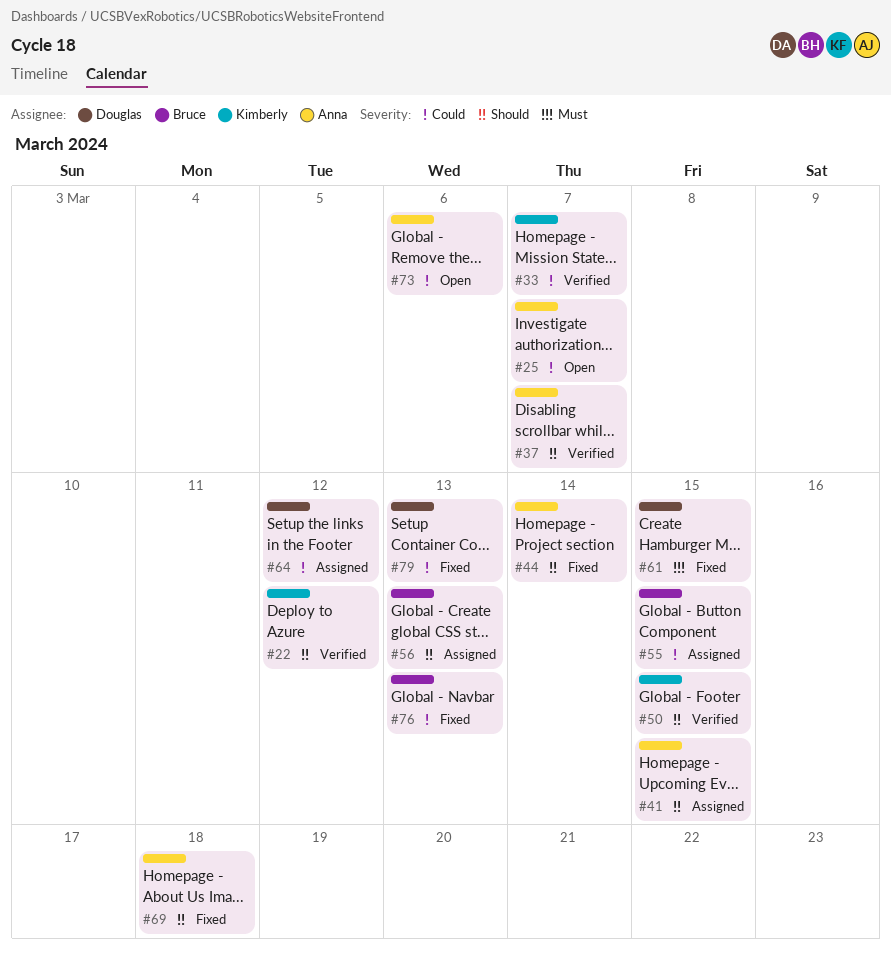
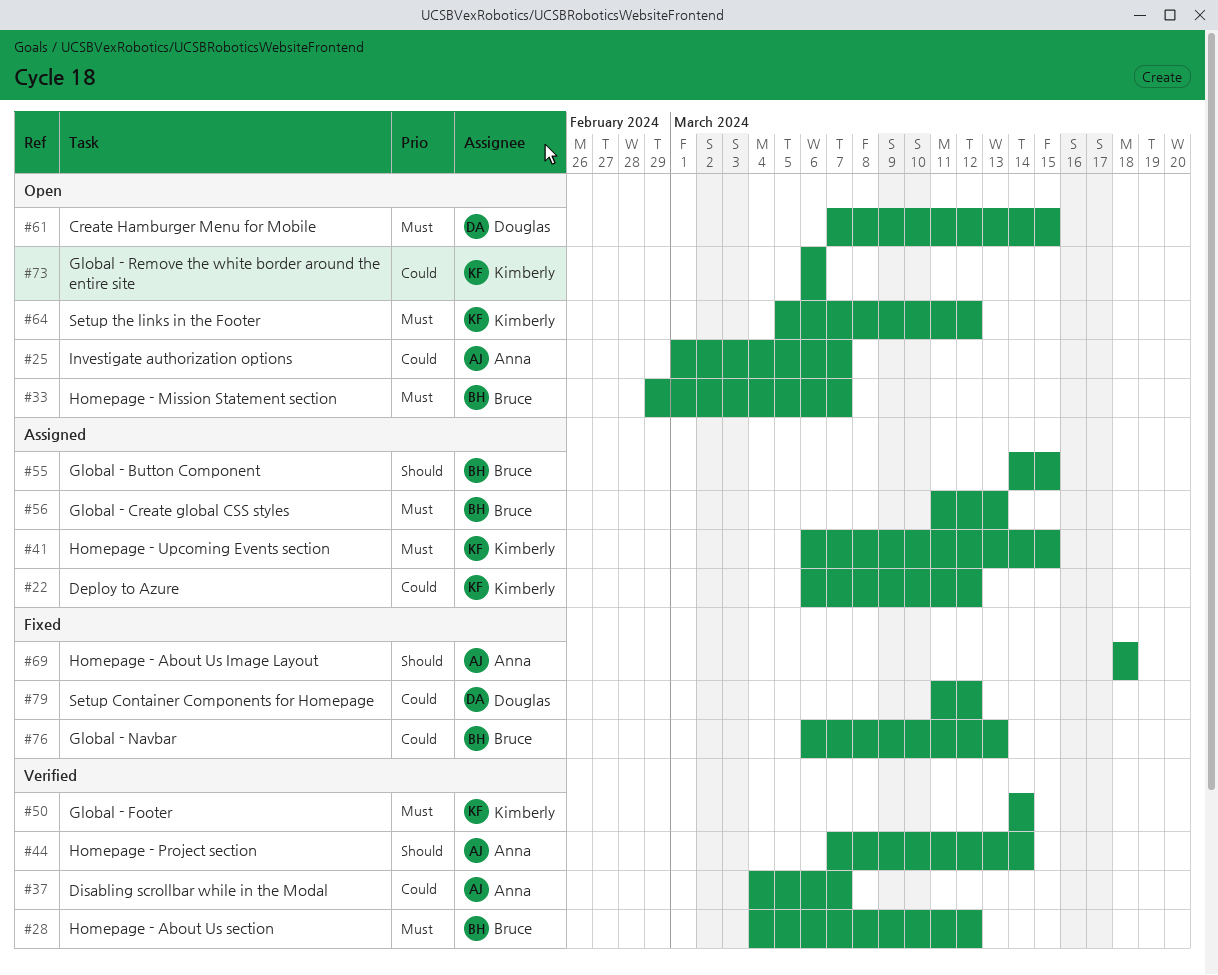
#22, status: Verified -> Assigned
#22, priority: Should -> Could
#28: none -> present
#33, status: Verified -> Open
#33, owner: Kimberly -> Bruce
#33, priority: Could -> Must
#37, priority: Should -> Could
#41, owner: Anna -> Kimberly
#41, priority: Should -> Must
#44, status: Fixed -> Verified
#50, priority: Should -> Must
#50, due: Mar 15 -> Mar 14
#55, priority: Could -> Should
#56, priority: Should -> Must
#61, status: Fixed -> Open
#64, status: Assigned -> Open
#64, owner: Douglas -> Kimberly
#64, priority: Could -> Must
#73, owner: Anna -> Kimberly
#79, due: Mar 13 -> Mar 12

